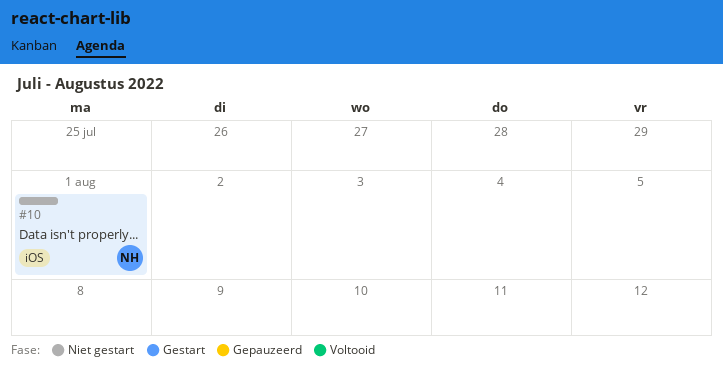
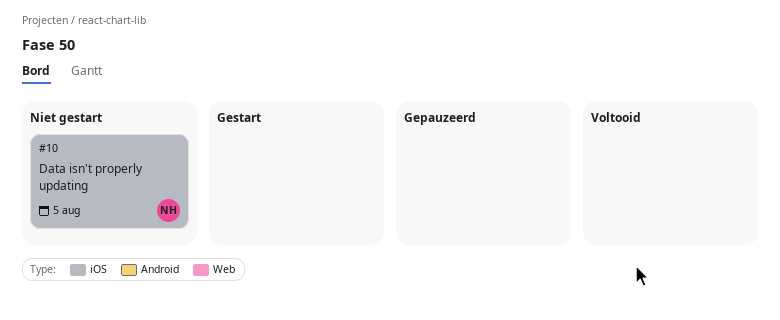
#10, due: Aug 1 -> Aug 5

